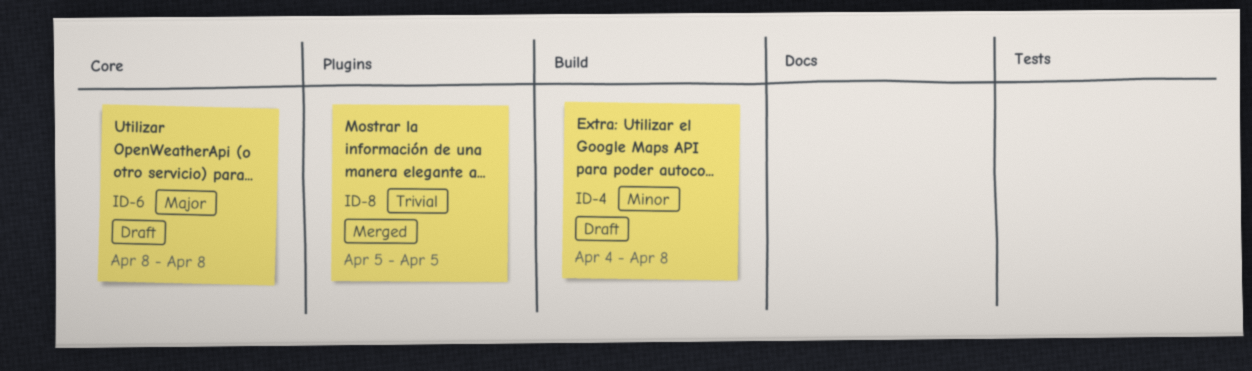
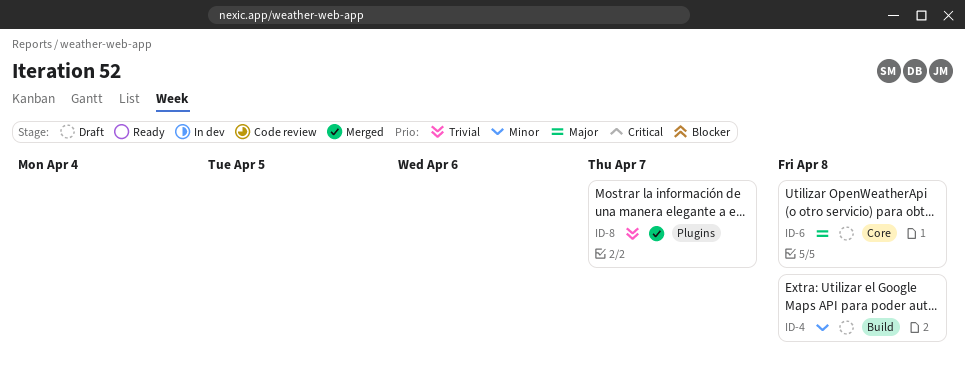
ID-8, due: Apr 5 -> Apr 7

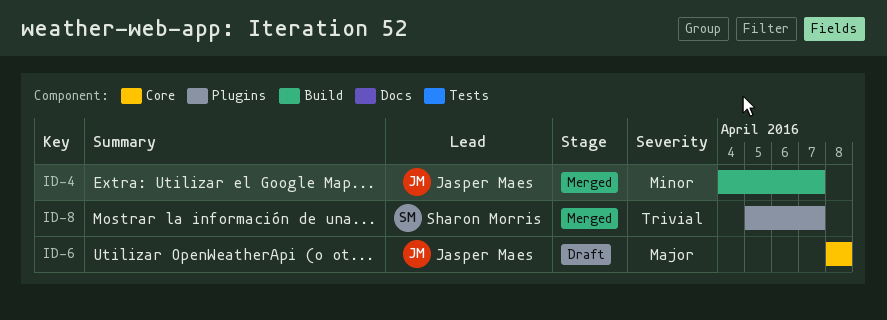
ID-4, status: Draft -> Merged
ID-4, due: Apr 8 -> Apr 7

